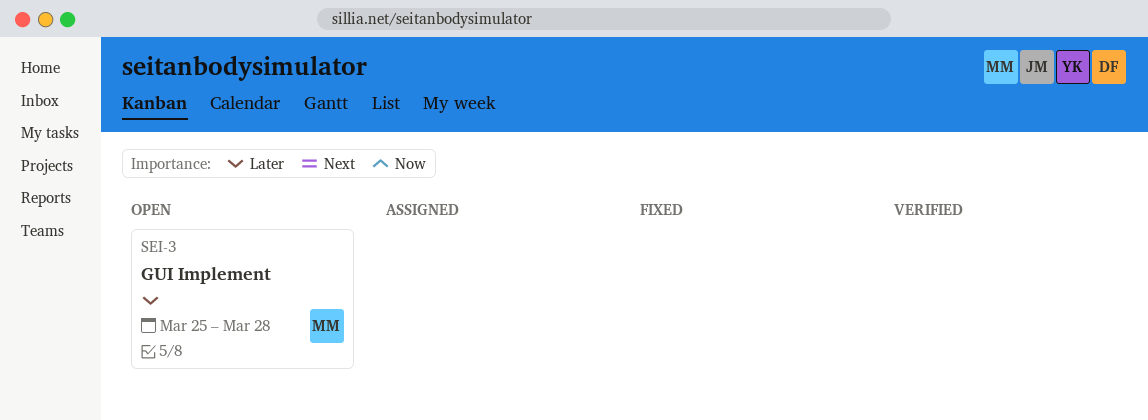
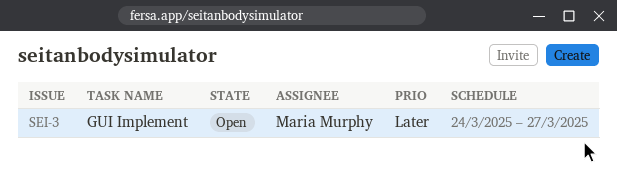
SEI-3, start: Mar 25 -> Mar 24
SEI-3, due: Mar 28 -> Mar 27

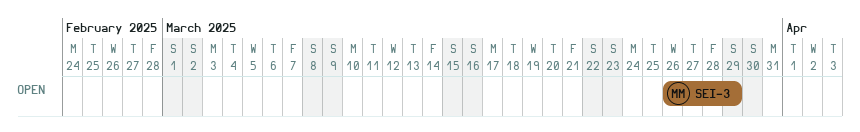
SEI-3, start: Mar 24 -> Mar 26
SEI-3, due: Mar 27 -> Mar 29

